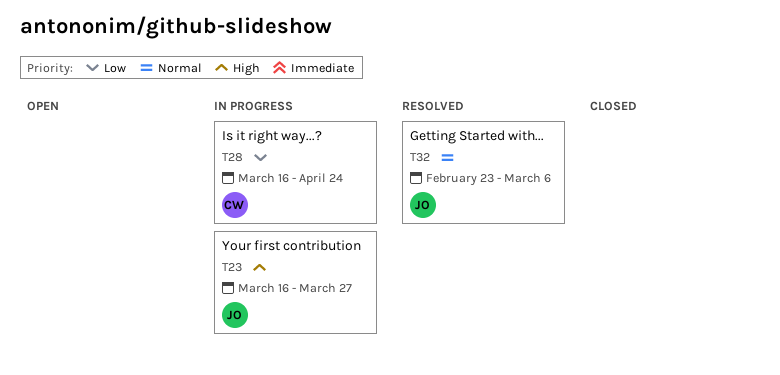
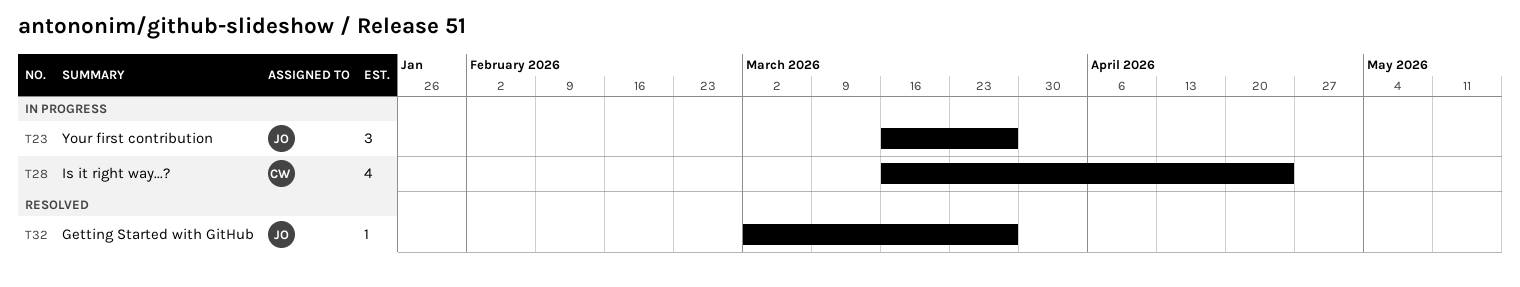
T32, start: Feb 23 -> Mar 2
T32, due: Mar 6 -> Mar 27

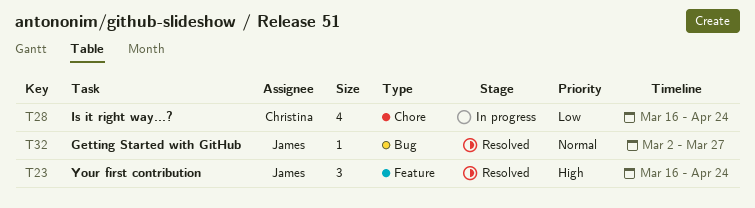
T23, status: In progress -> Resolved
T23, due: Mar 27 -> Apr 24

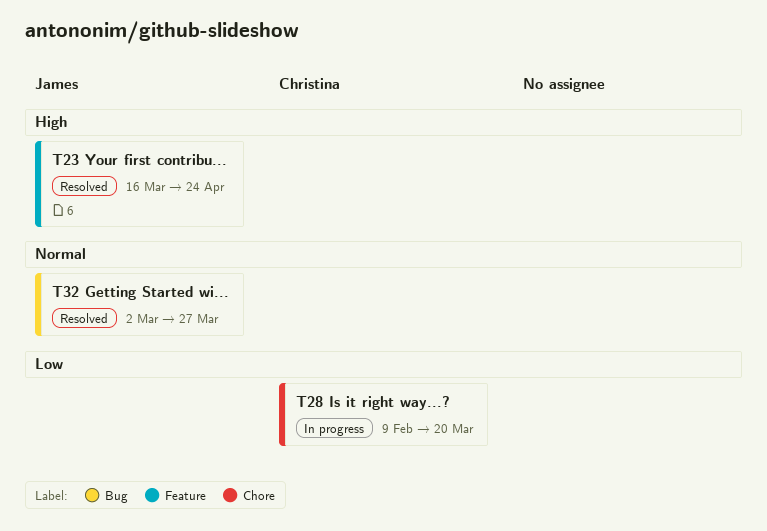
T28, start: Mar 16 -> Feb 9
T28, due: Apr 24 -> Mar 20

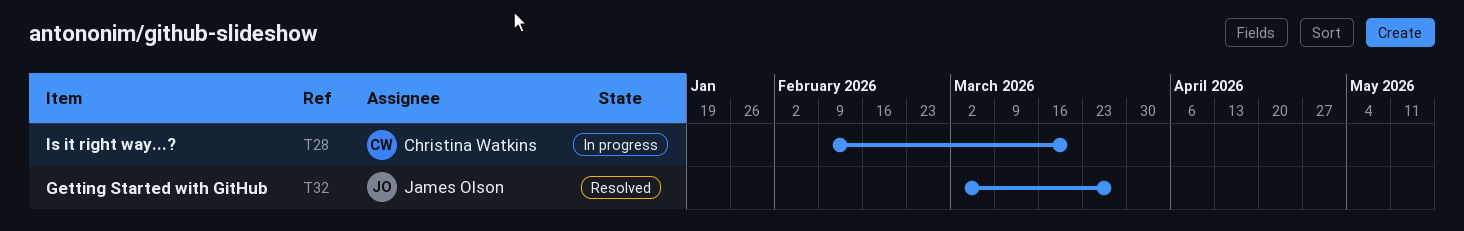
T23: present -> none

